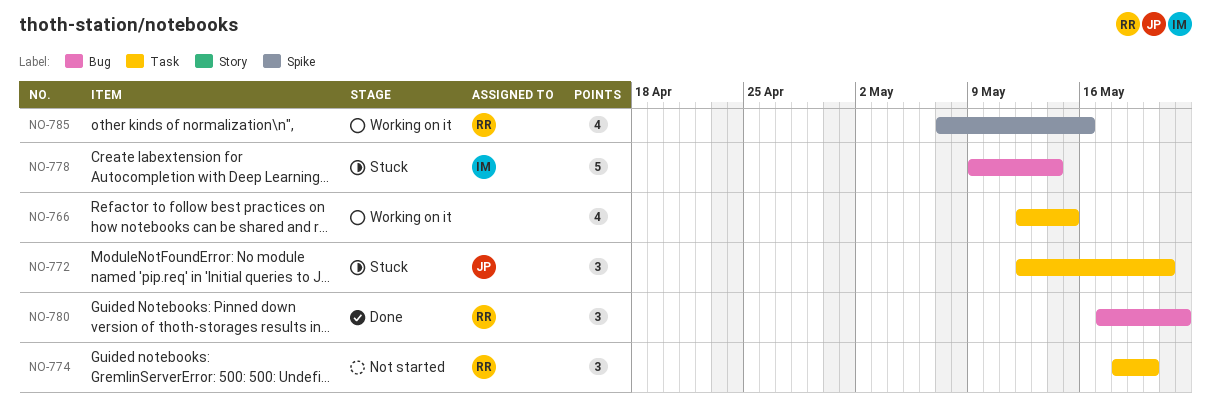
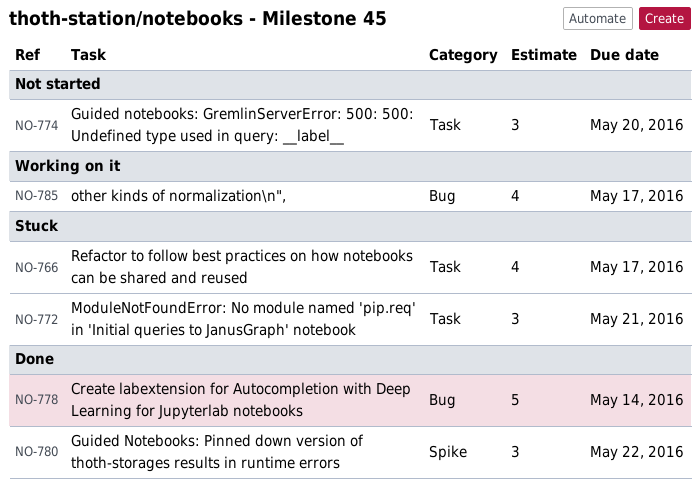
NO-766, status: Working on it -> Stuck
NO-766, due: May 15 -> May 17
NO-778, status: Stuck -> Done
NO-780, label: Bug -> Spike
NO-785, label: Spike -> Bug
NO-785, due: May 16 -> May 17

